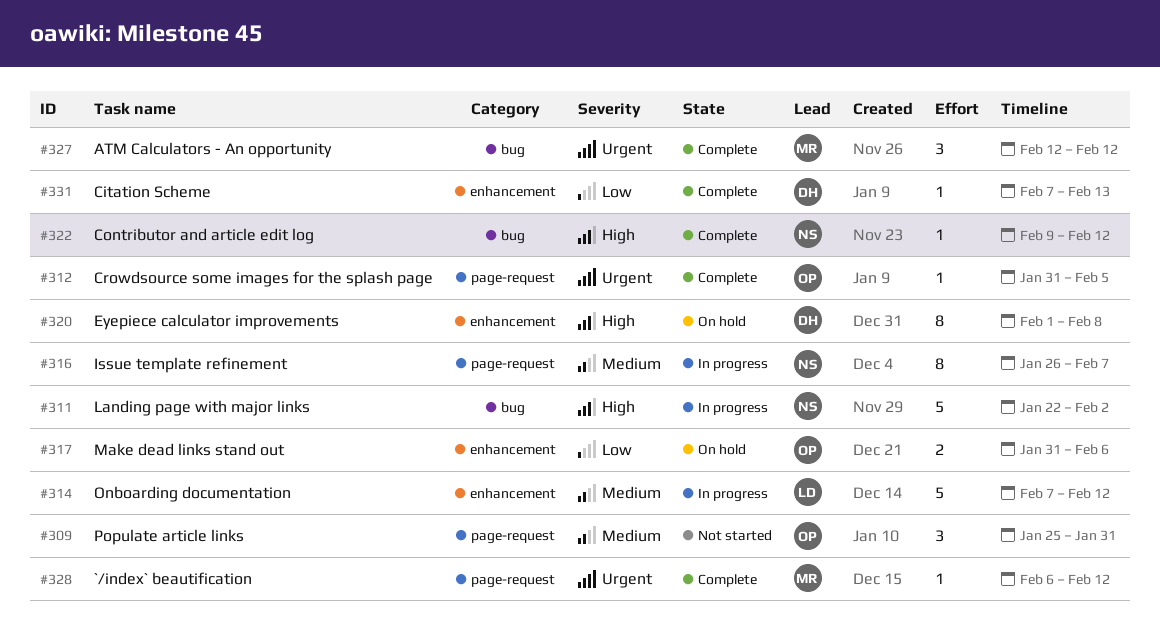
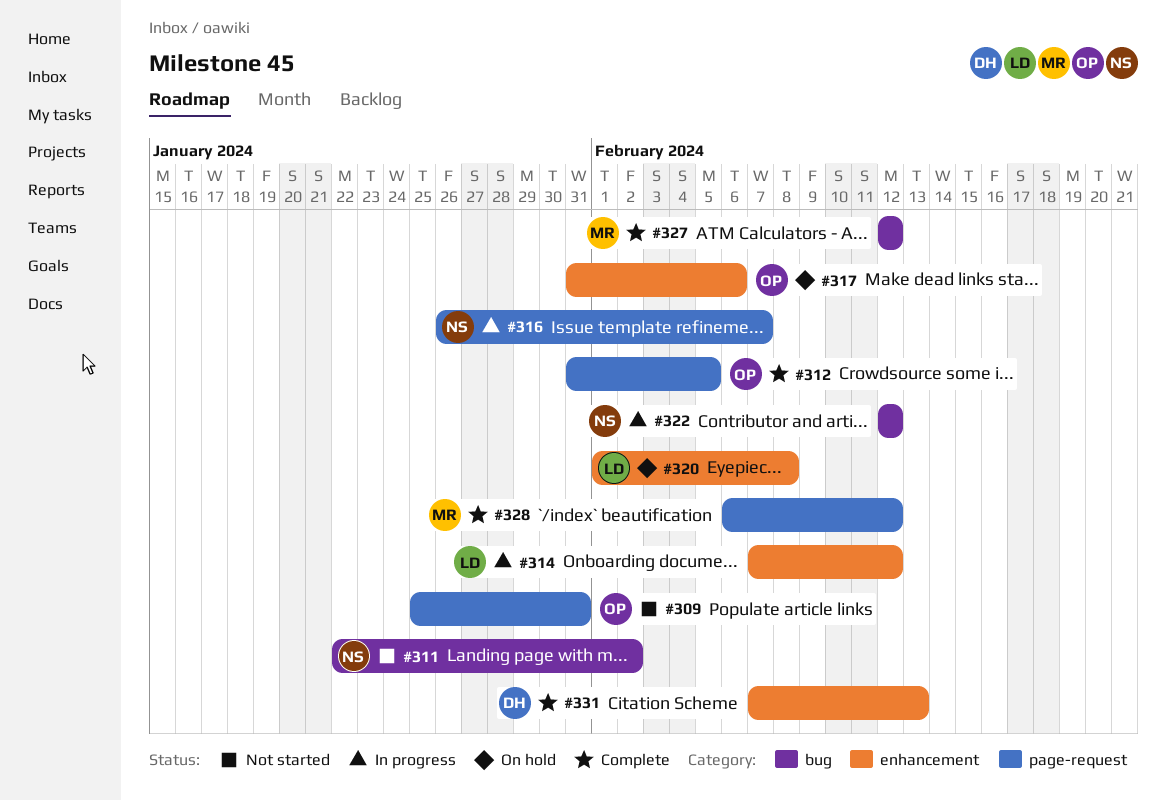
#311, status: In progress -> Not started
#320, owner: DH -> LD
#322, status: Complete -> In progress
#322, start: Feb 9 -> Feb 12

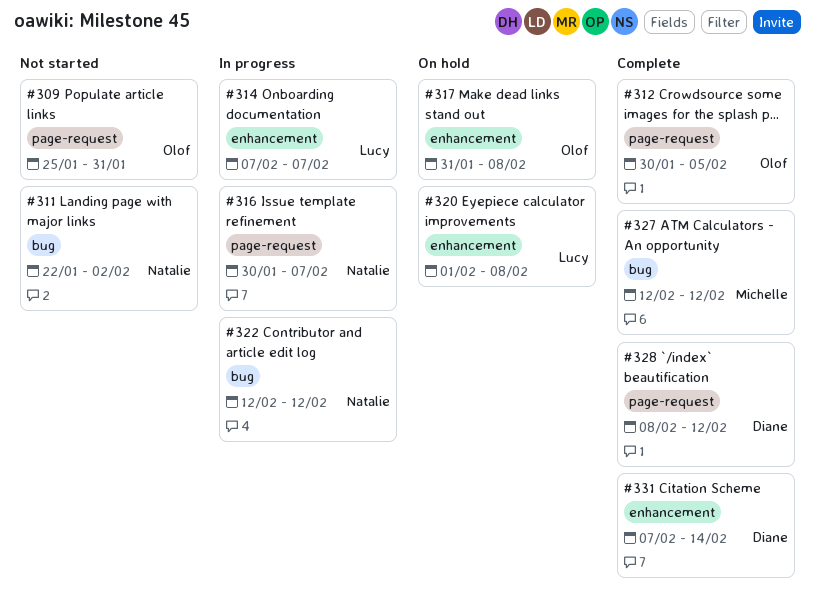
#312, start: Jan 31 -> Jan 30
#314, due: Feb 12 -> Feb 7
#316, start: Jan 26 -> Jan 30
#317, due: Feb 6 -> Feb 8
#328, owner: Michelle -> Diane
#328, start: Feb 6 -> Feb 8
#331, due: Feb 13 -> Feb 14

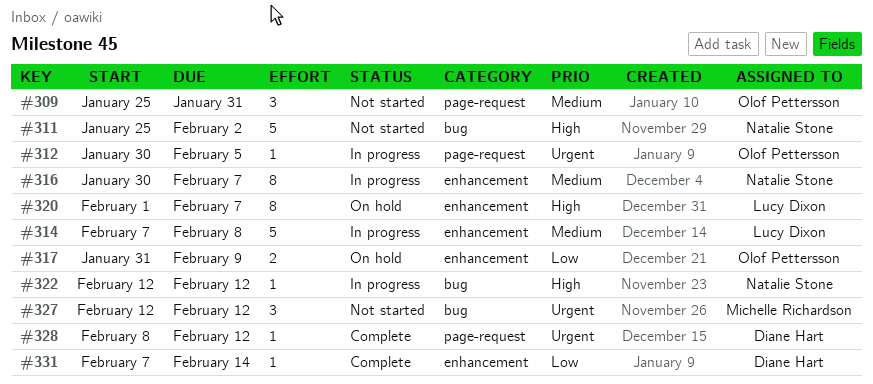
#311, start: Jan 22 -> Jan 25
#312, status: Complete -> In progress
#314, due: Feb 7 -> Feb 8
#316, label: page-request -> enhancement
#317, due: Feb 8 -> Feb 9
#320, due: Feb 8 -> Feb 7
#327, status: Complete -> Not started

